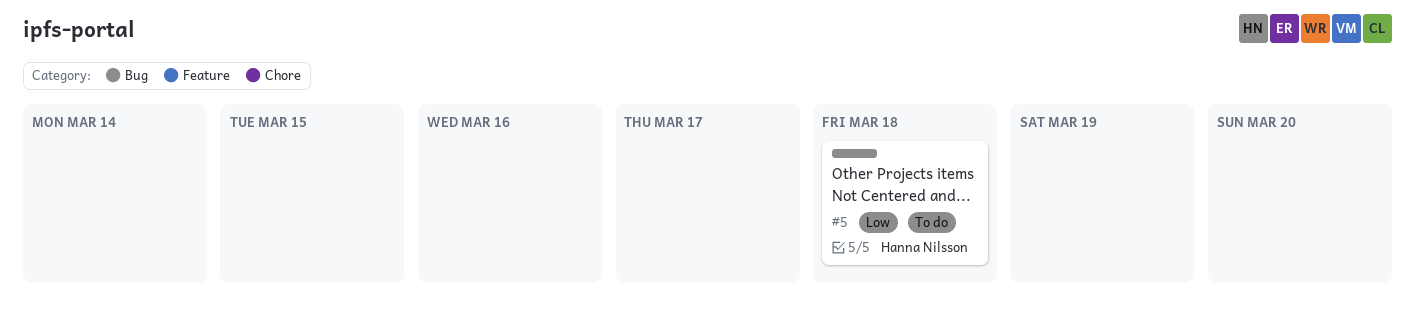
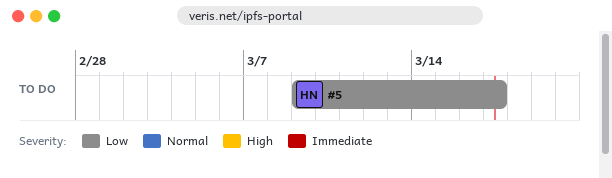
#5, due: Mar 18 -> Mar 17

